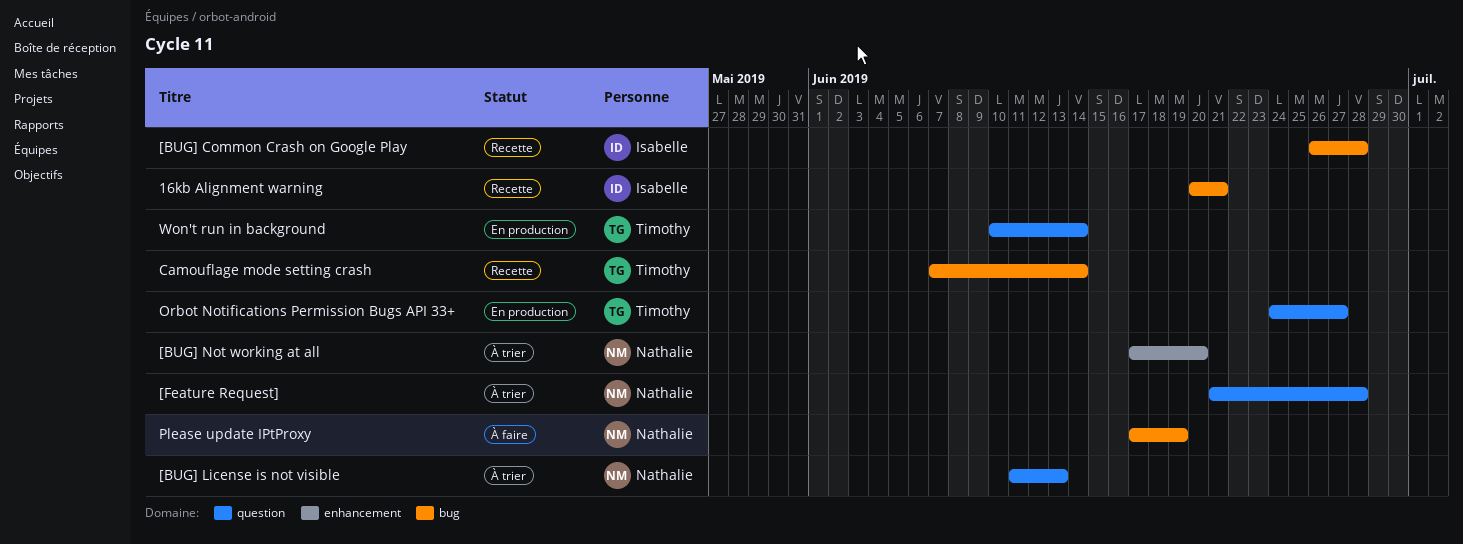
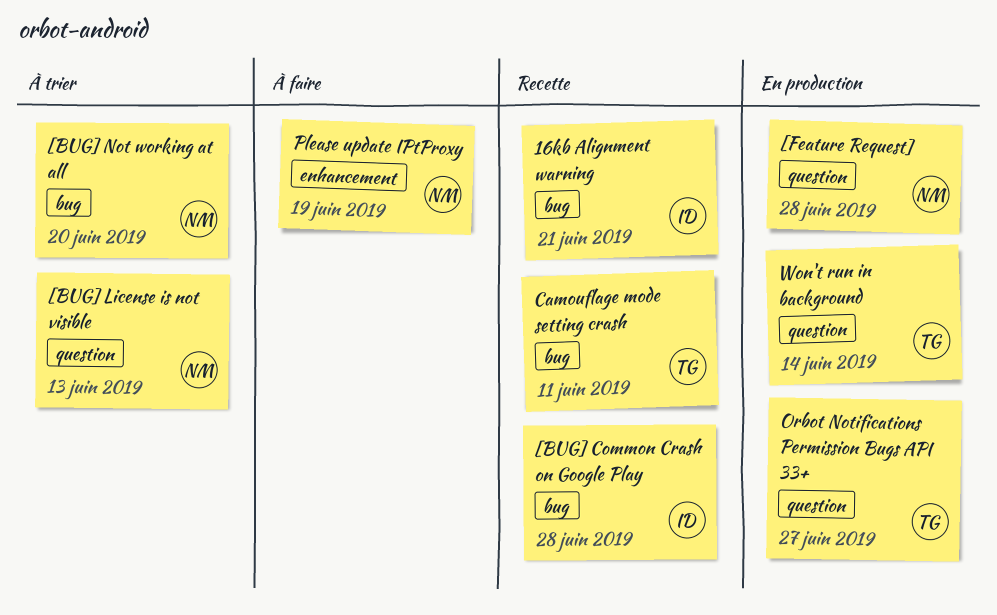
[BUG] Not working at all, label: enhancement -> bug
[Feature Request], status: À trier -> En production
Camouflage mode setting crash, due: Jun 14 -> Jun 11
Please update IPtProxy, label: bug -> enhancement

